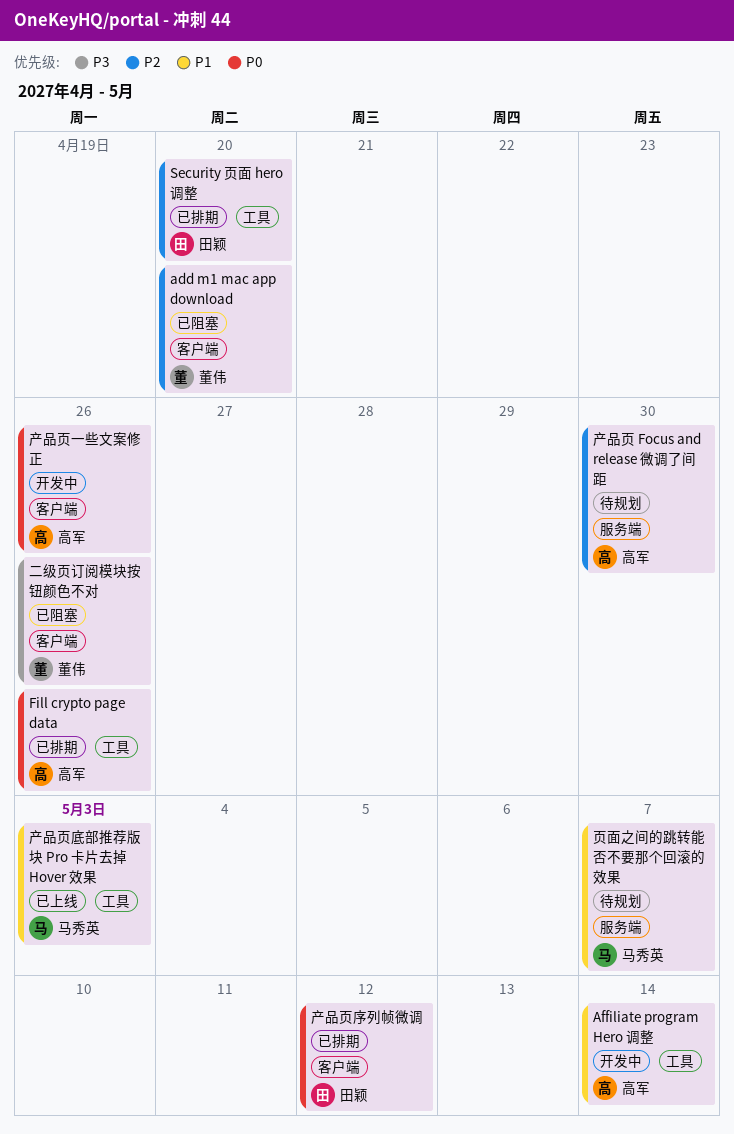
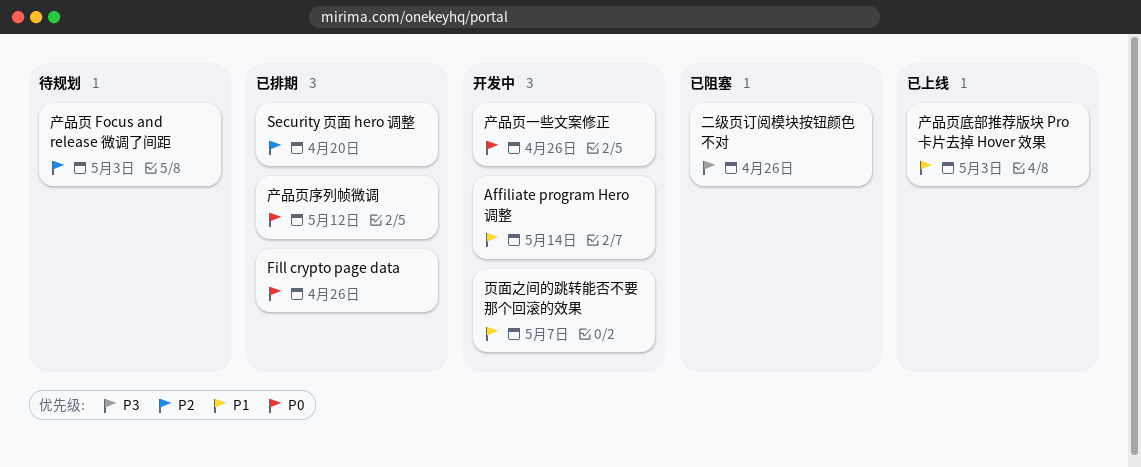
add m1 mac app download: present -> none
产品页 Focus and release 微调了间距, due: Apr 30 -> May 3
页面之间的跳转能否不要那个回滚的效果, status: 待规划 -> 开发中

